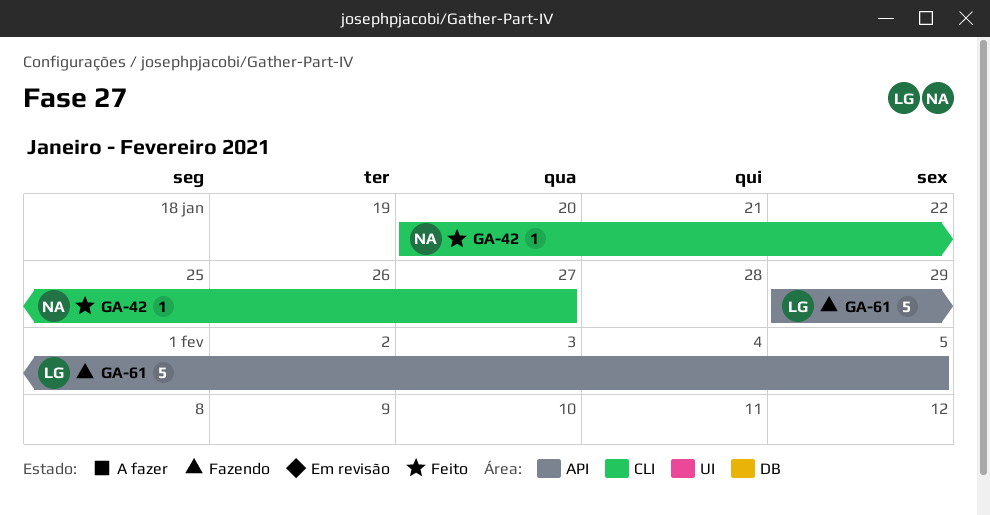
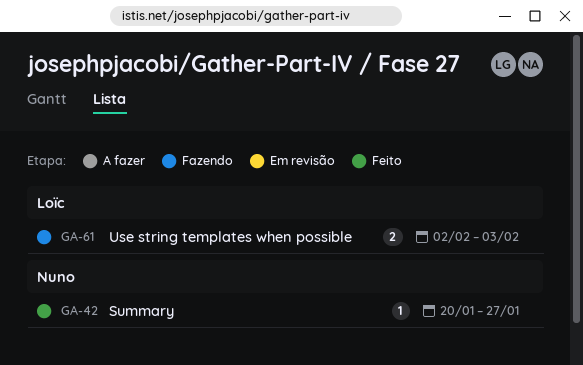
GA-61, estimate: 5 -> 2
GA-61, start: Jan 29 -> Feb 2
GA-61, due: Feb 5 -> Feb 3

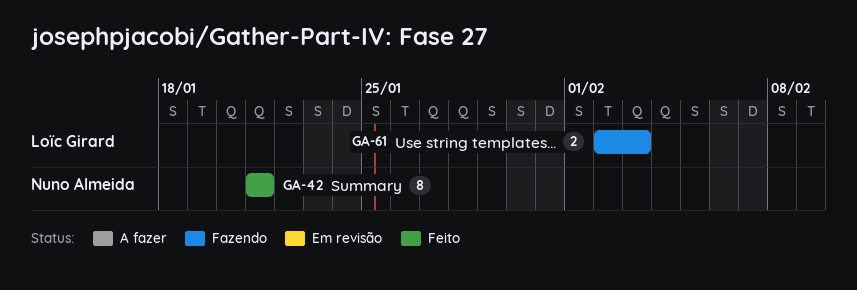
GA-42, estimate: 1 -> 8
GA-42, start: Jan 20 -> Jan 21
GA-42, due: Jan 27 -> Jan 21

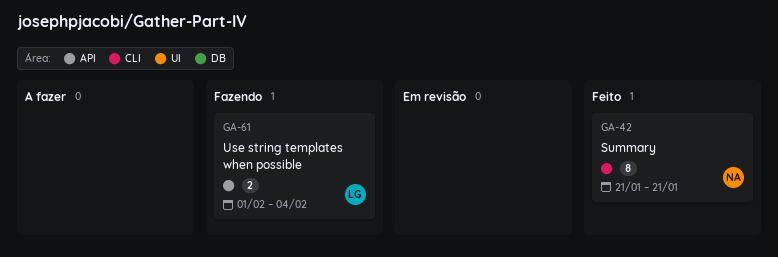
GA-61, start: Feb 2 -> Feb 1
GA-61, due: Feb 3 -> Feb 4

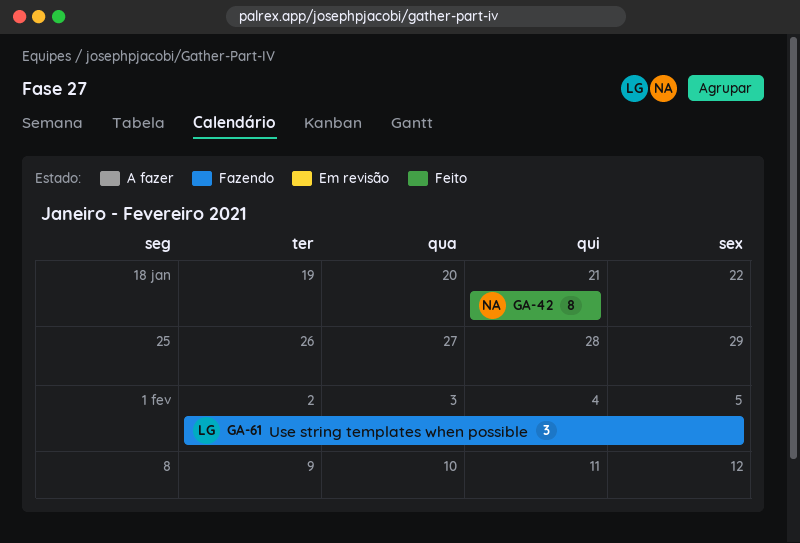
GA-61, estimate: 2 -> 3
GA-61, start: Feb 1 -> Feb 2
GA-61, due: Feb 4 -> Feb 5

